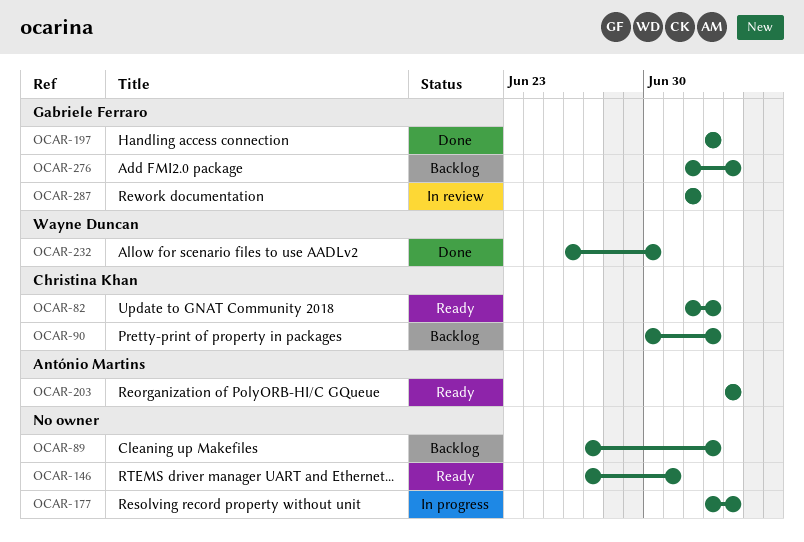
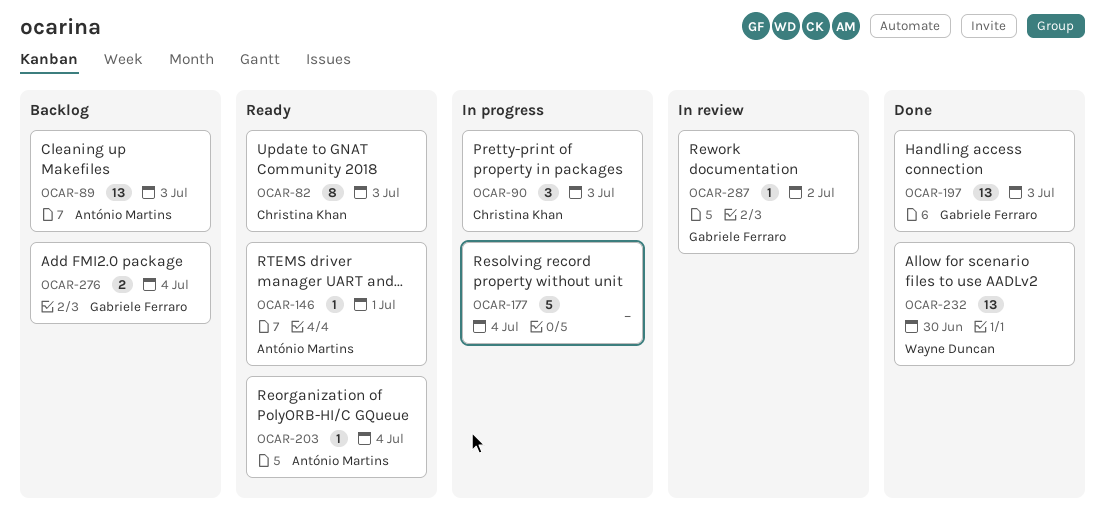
OCAR-89, owner: none -> António Martins
OCAR-90, status: Backlog -> In progress
OCAR-146, owner: none -> António Martins

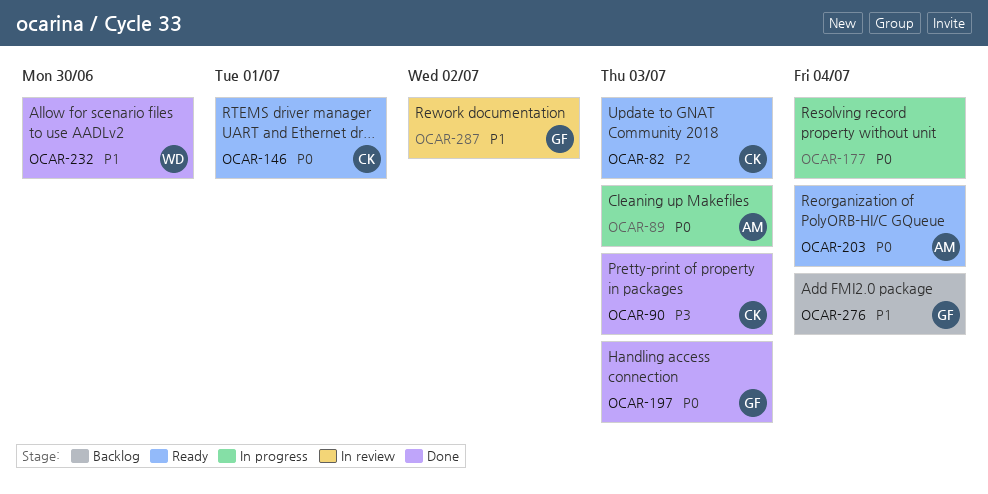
OCAR-89, status: Backlog -> In progress
OCAR-90, status: In progress -> Done
OCAR-146, owner: António Martins -> Christina Khan

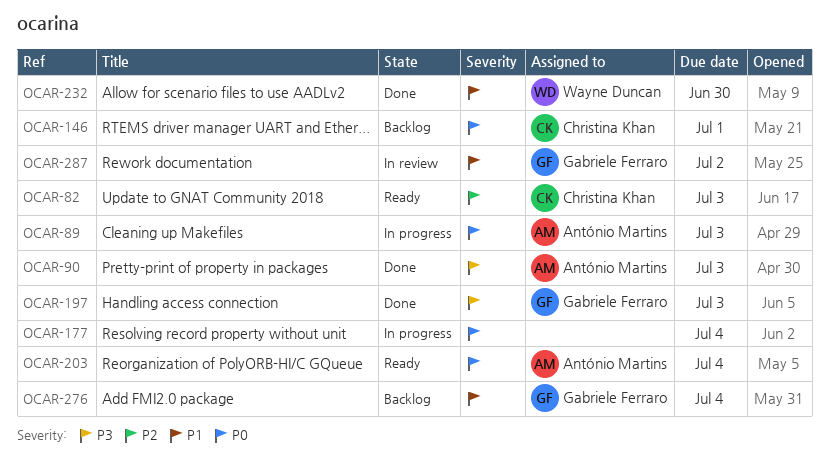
OCAR-90, owner: Christina Khan -> António Martins
OCAR-146, status: Ready -> Backlog
OCAR-197, priority: P0 -> P3

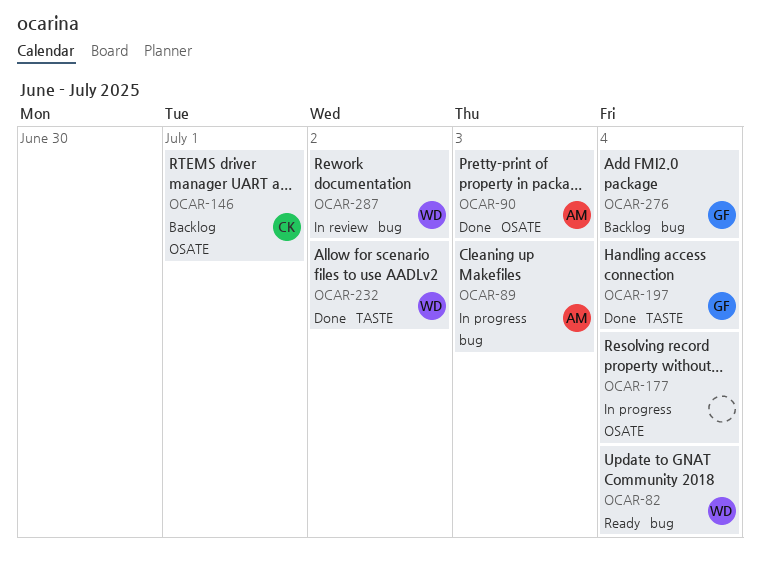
OCAR-82, owner: Christina Khan -> Wayne Duncan
OCAR-82, due: Jul 3 -> Jul 4
OCAR-197, due: Jul 3 -> Jul 4
OCAR-203: present -> none
OCAR-232, due: Jun 30 -> Jul 2
OCAR-287, owner: Gabriele Ferraro -> Wayne Duncan

